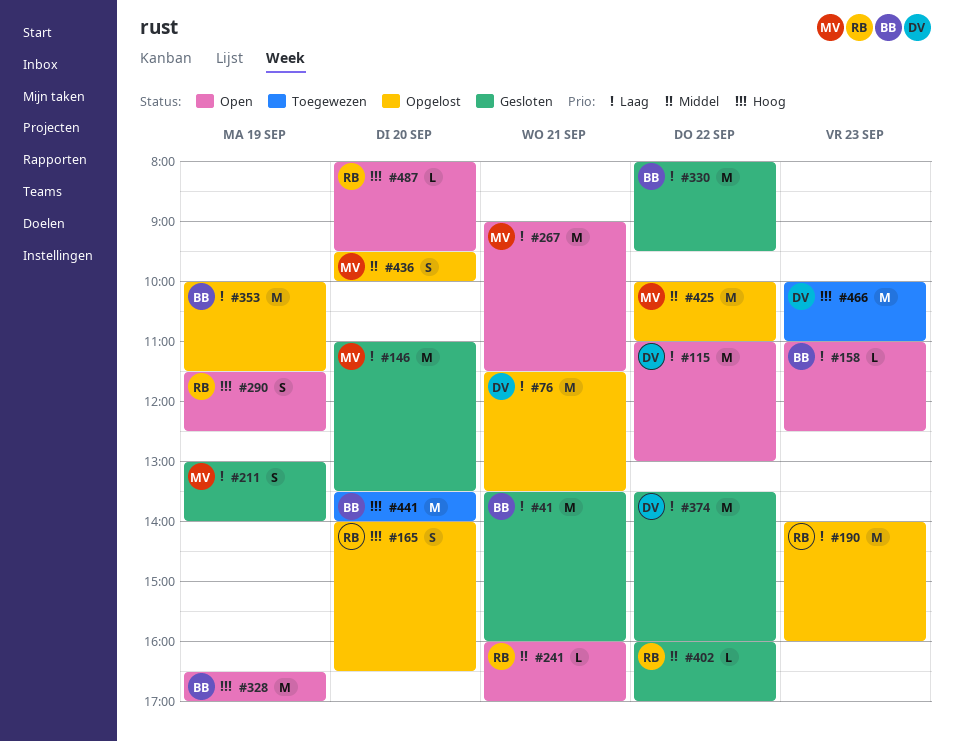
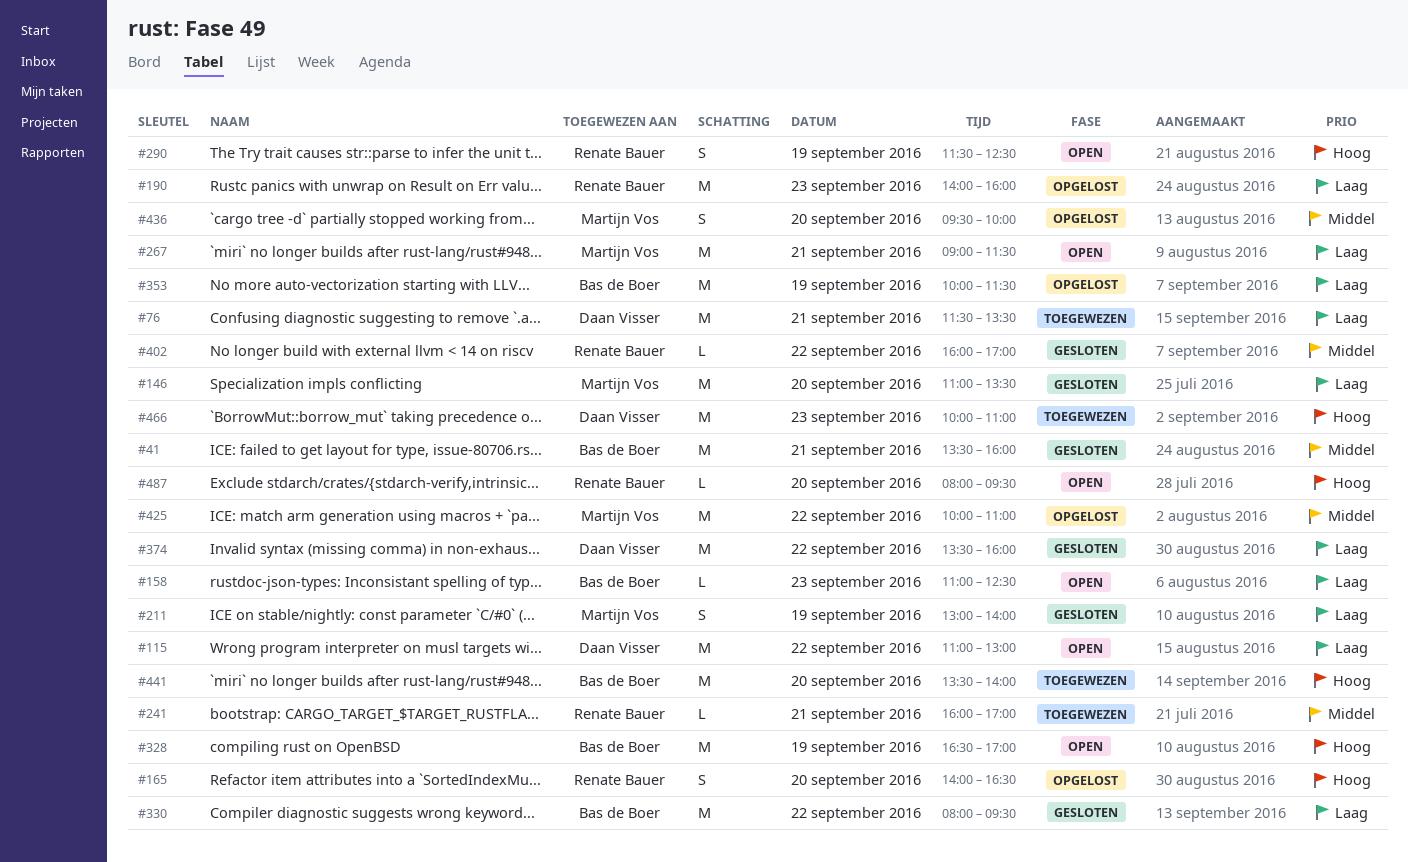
#41, priority: Laag -> Middel
#76, status: Opgelost -> Toegewezen
#241, status: Open -> Toegewezen

